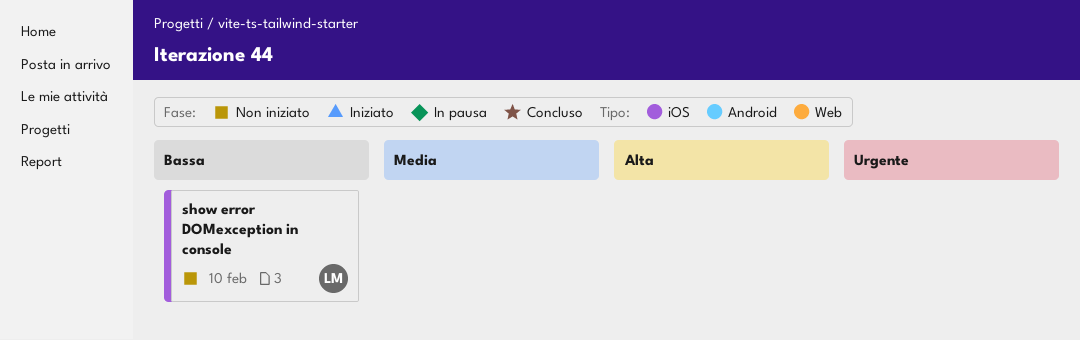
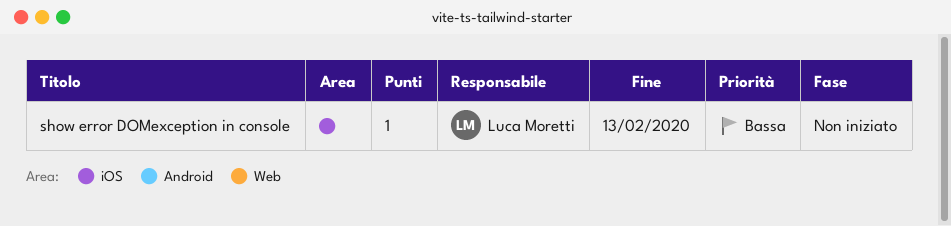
show error DOMexception in console, due: Feb 10 -> Feb 13

